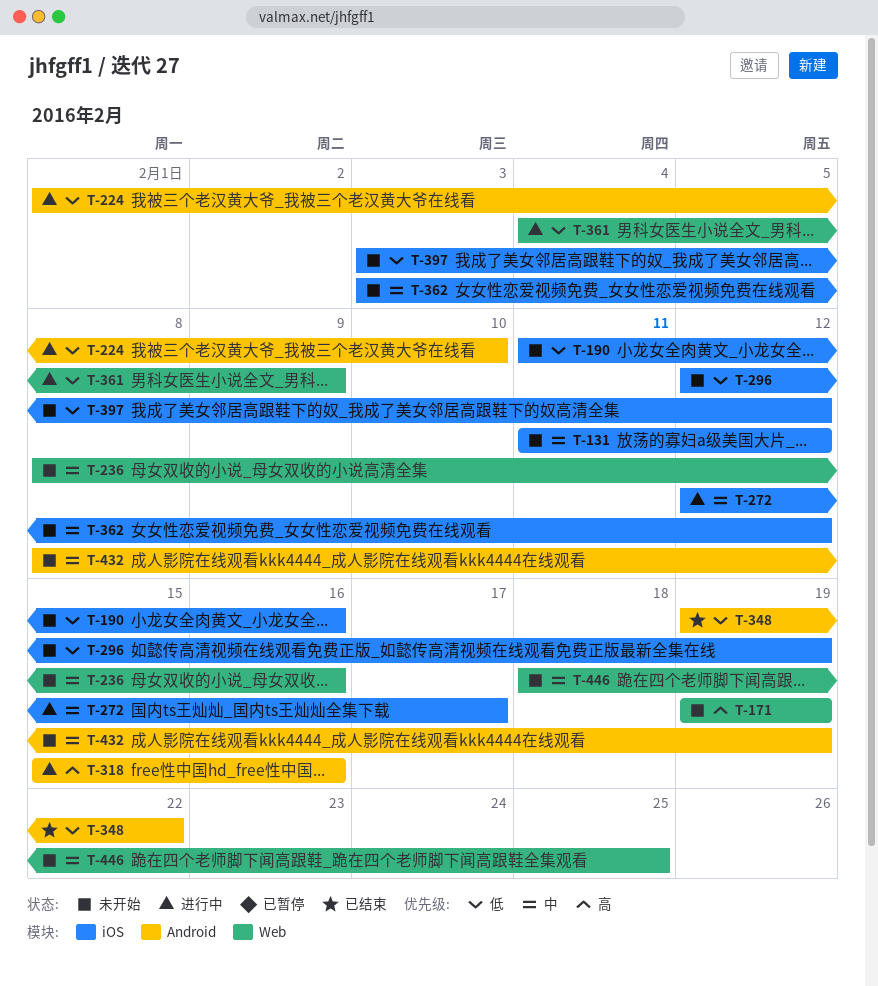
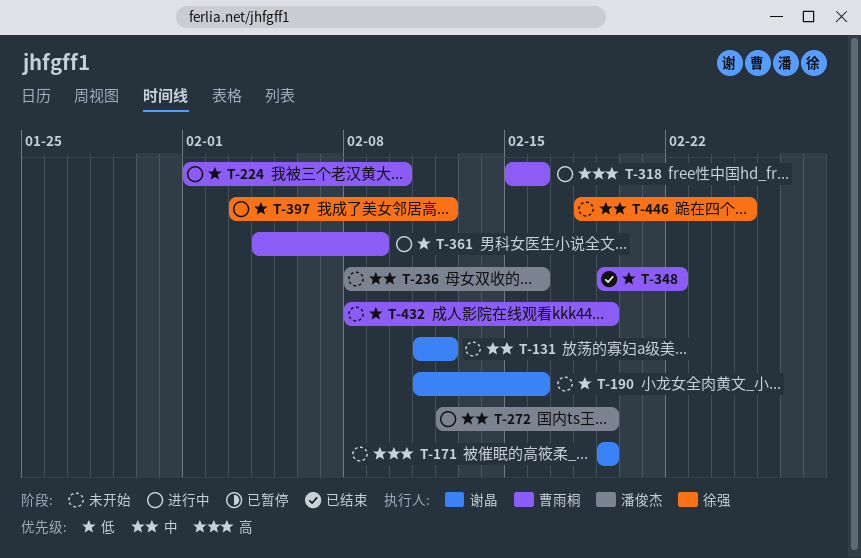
T-272, due: Feb 17 -> Feb 19
T-296: present -> none
T-362: present -> none
T-397, status: 未开始 -> 进行中
T-432, priority: 中 -> 低

